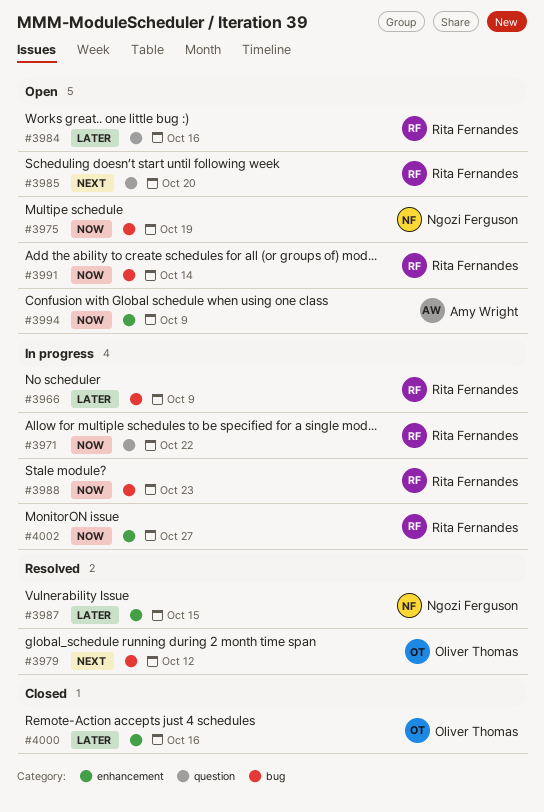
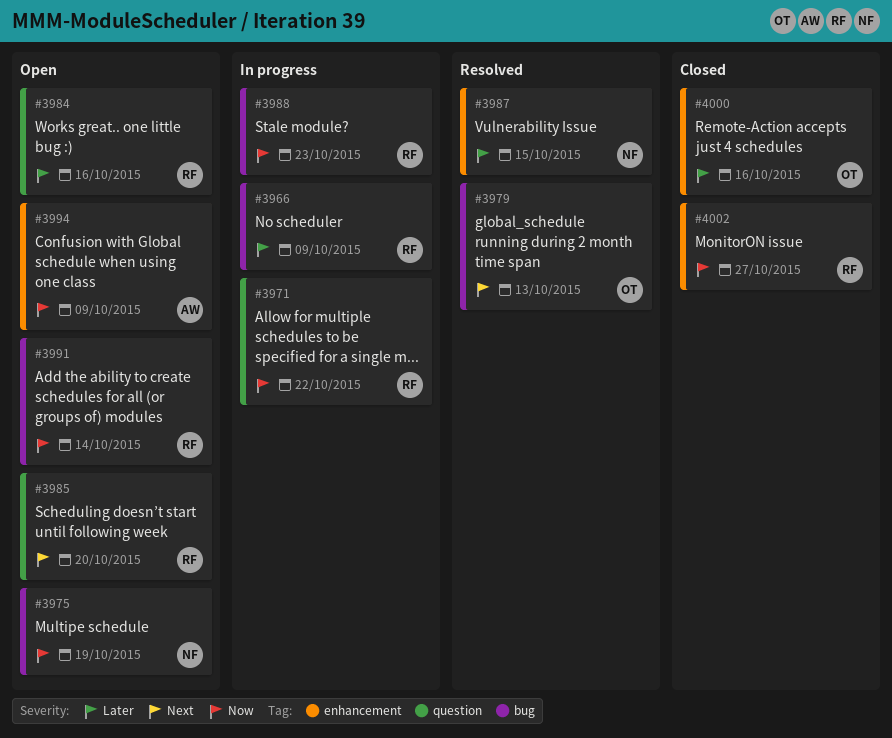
#3979, due: Oct 12 -> Oct 13
#4002, status: In progress -> Closed

